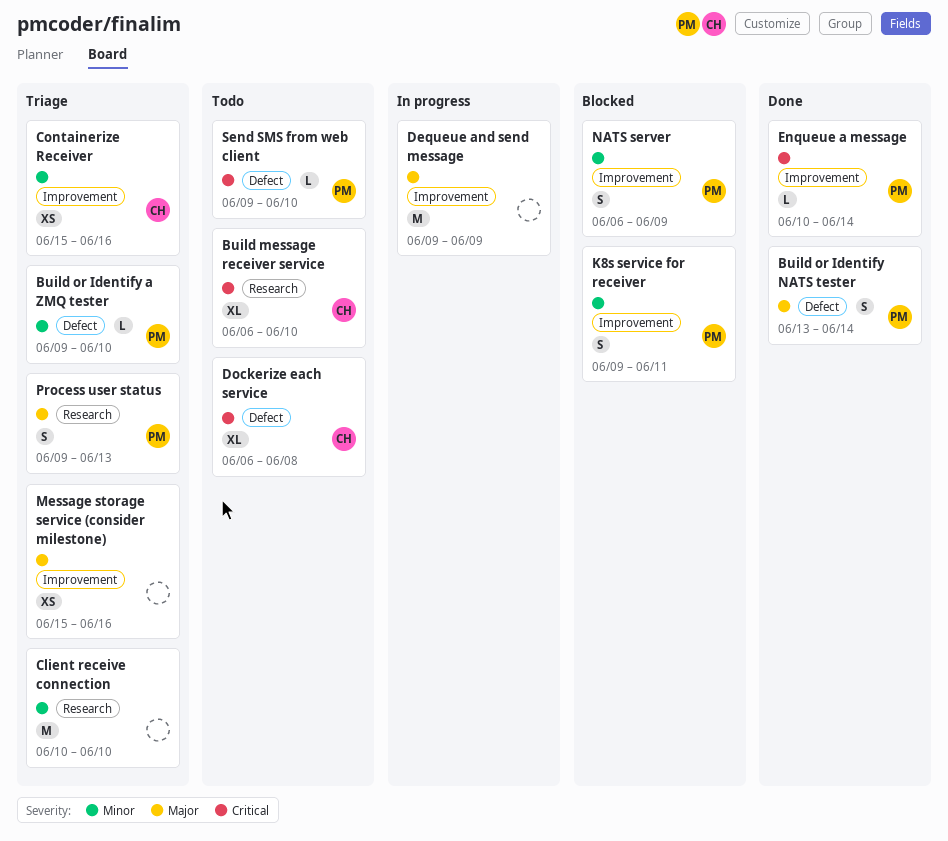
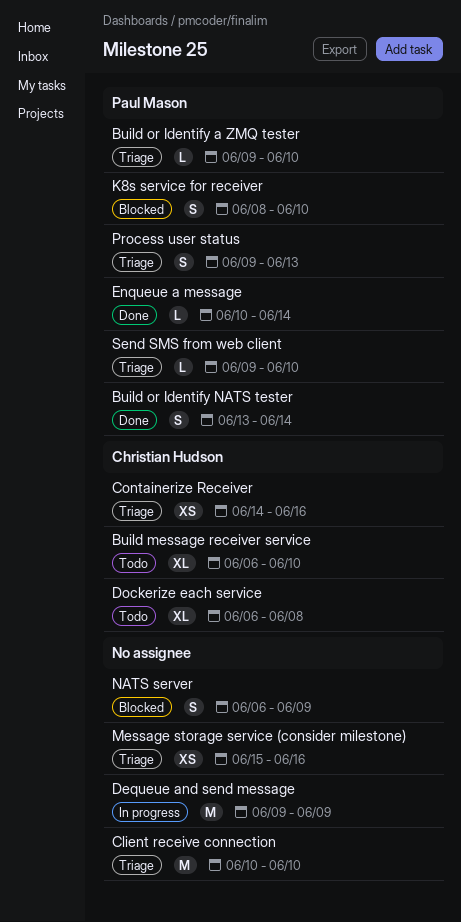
Containerize Receiver, start: Jun 15 -> Jun 14
K8s service for receiver, start: Jun 9 -> Jun 8
K8s service for receiver, due: Jun 11 -> Jun 10
NATS server, owner: Paul Mason -> none
Send SMS from web client, status: Todo -> Triage

